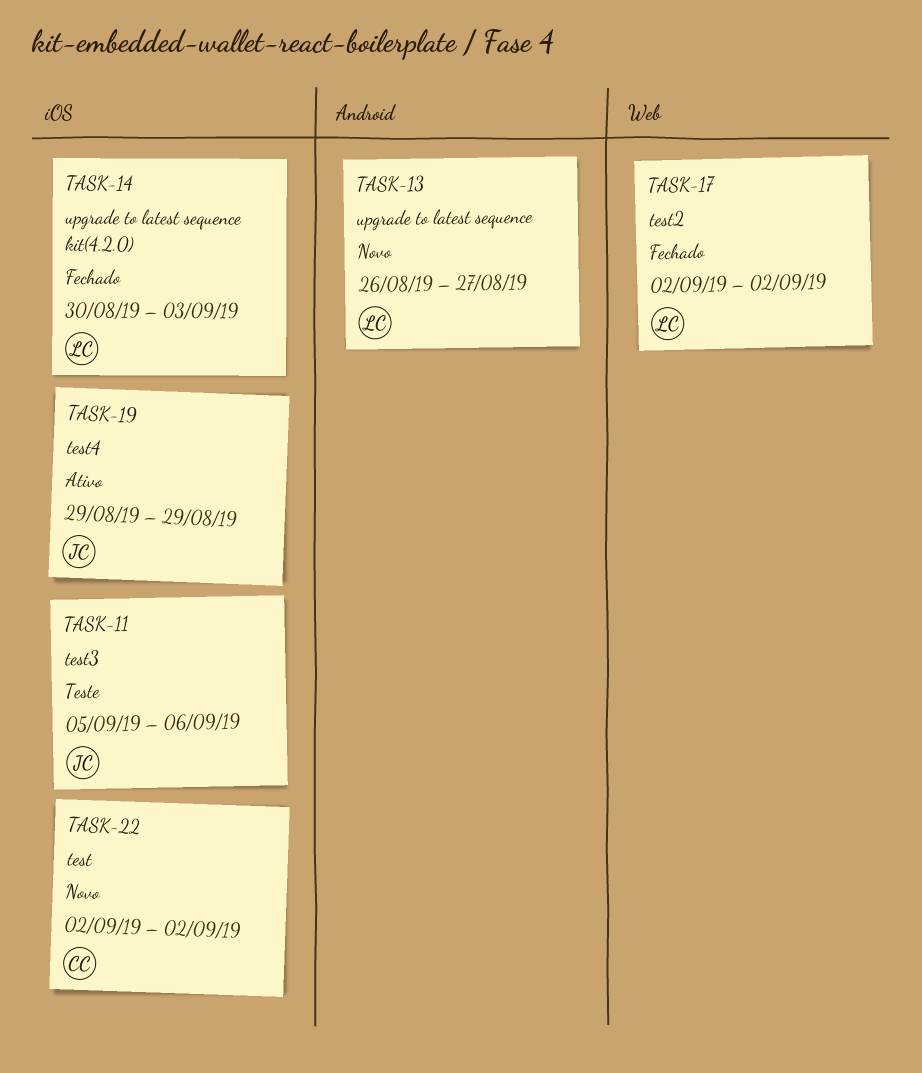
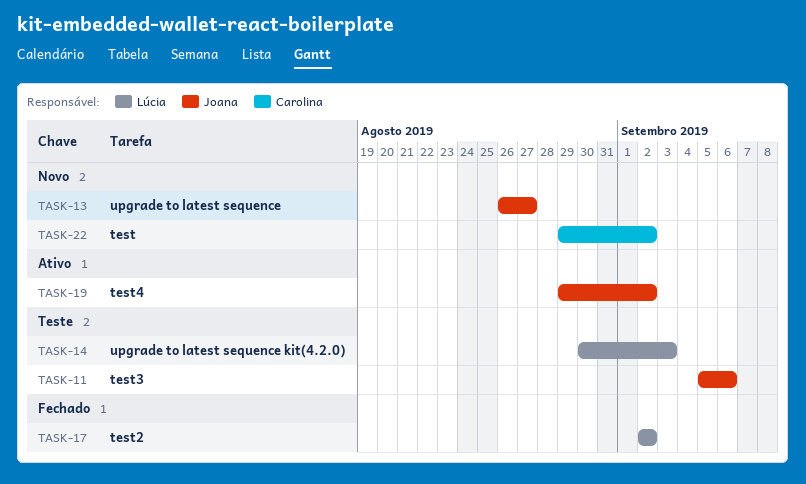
TASK-13, owner: Lúcia -> Joana
TASK-14, status: Fechado -> Teste
TASK-19, due: Aug 29 -> Sep 2
TASK-22, start: Sep 2 -> Aug 29

